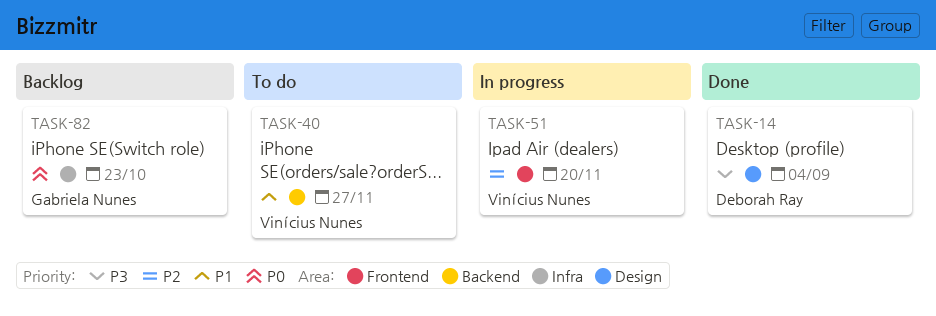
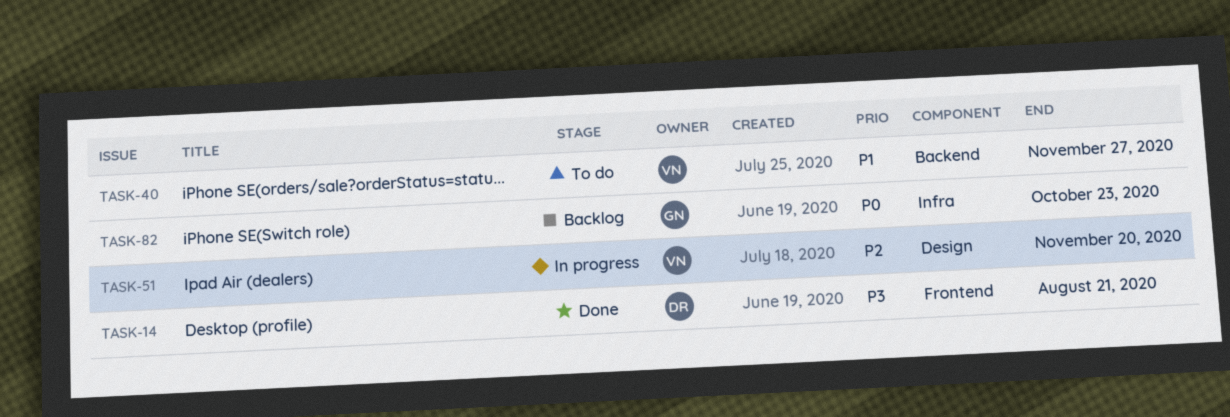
TASK-14, label: Design -> Frontend
TASK-14, due: Sep 4 -> Aug 21
TASK-51, label: Frontend -> Design

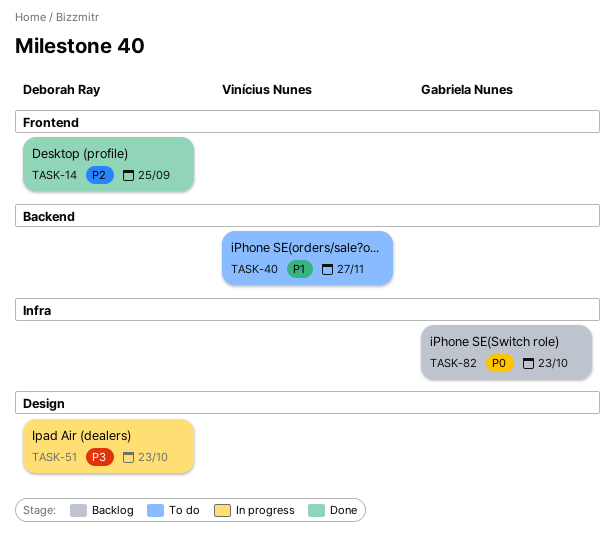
TASK-14, priority: P3 -> P2
TASK-14, due: Aug 21 -> Sep 25
TASK-51, owner: Vinícius Nunes -> Deborah Ray
TASK-51, priority: P2 -> P3
TASK-51, due: Nov 20 -> Oct 23

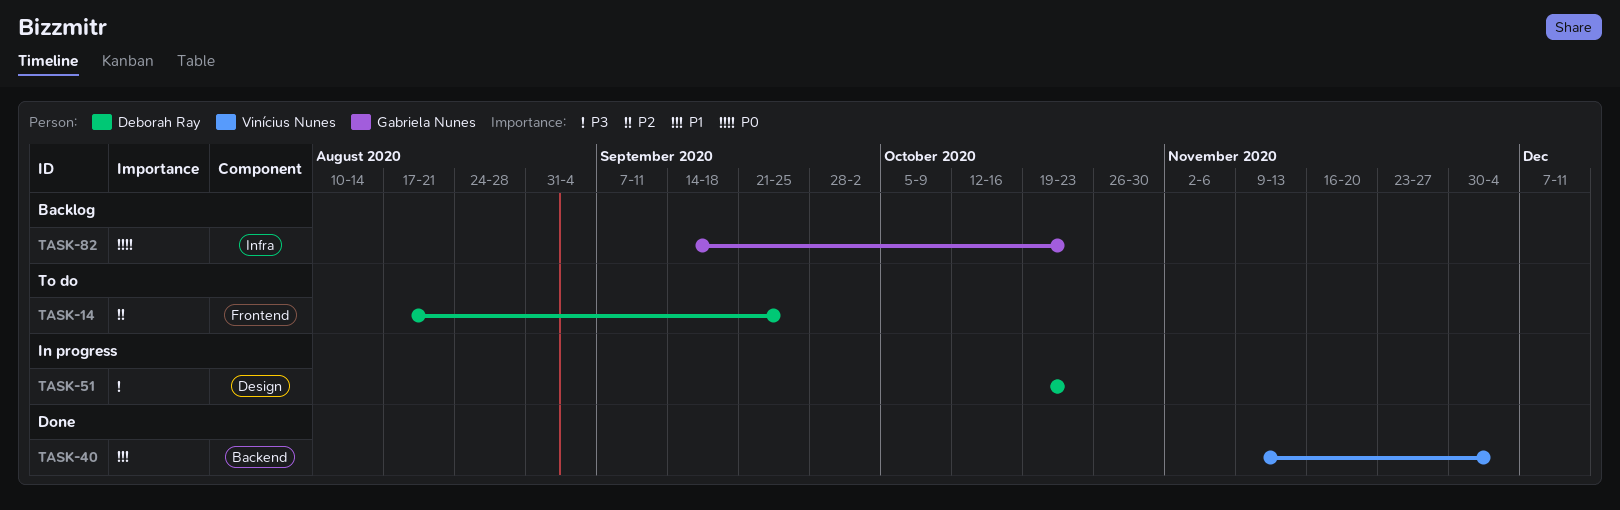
TASK-14, status: Done -> To do
TASK-40, status: To do -> Done
TASK-40, due: Nov 27 -> Dec 4

